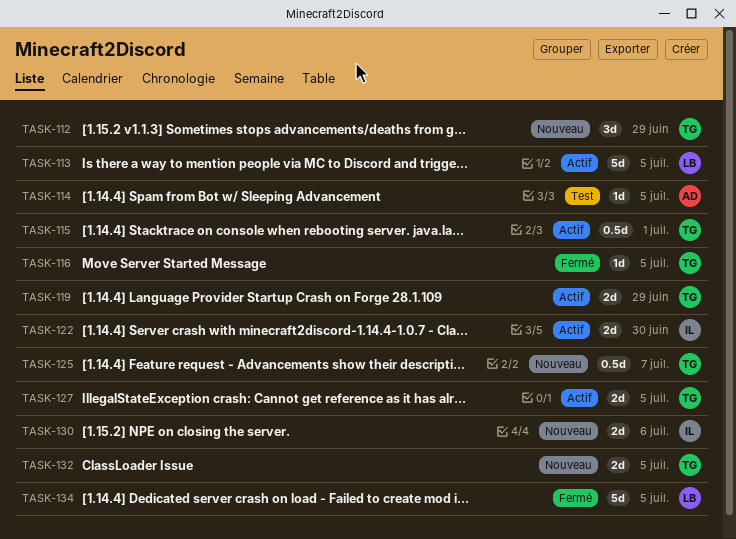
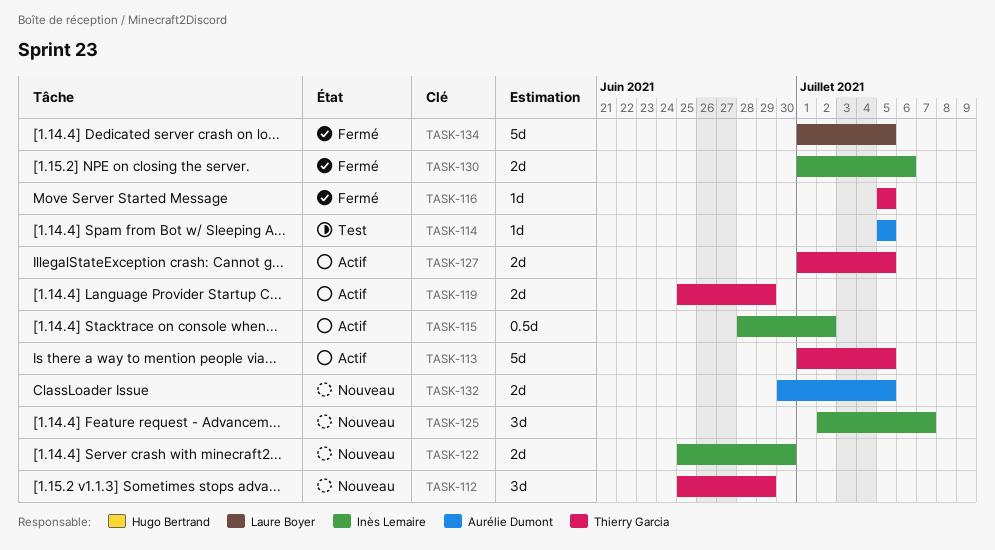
TASK-113, owner: Laure Boyer -> Thierry Garcia
TASK-115, owner: Thierry Garcia -> Inès Lemaire
TASK-115, due: Jul 1 -> Jul 2
TASK-122, status: Actif -> Nouveau
TASK-125, owner: Thierry Garcia -> Inès Lemaire
TASK-125, estimate: 0.5d -> 3d
TASK-130, status: Nouveau -> Fermé
TASK-132, owner: Thierry Garcia -> Aurélie Dumont

